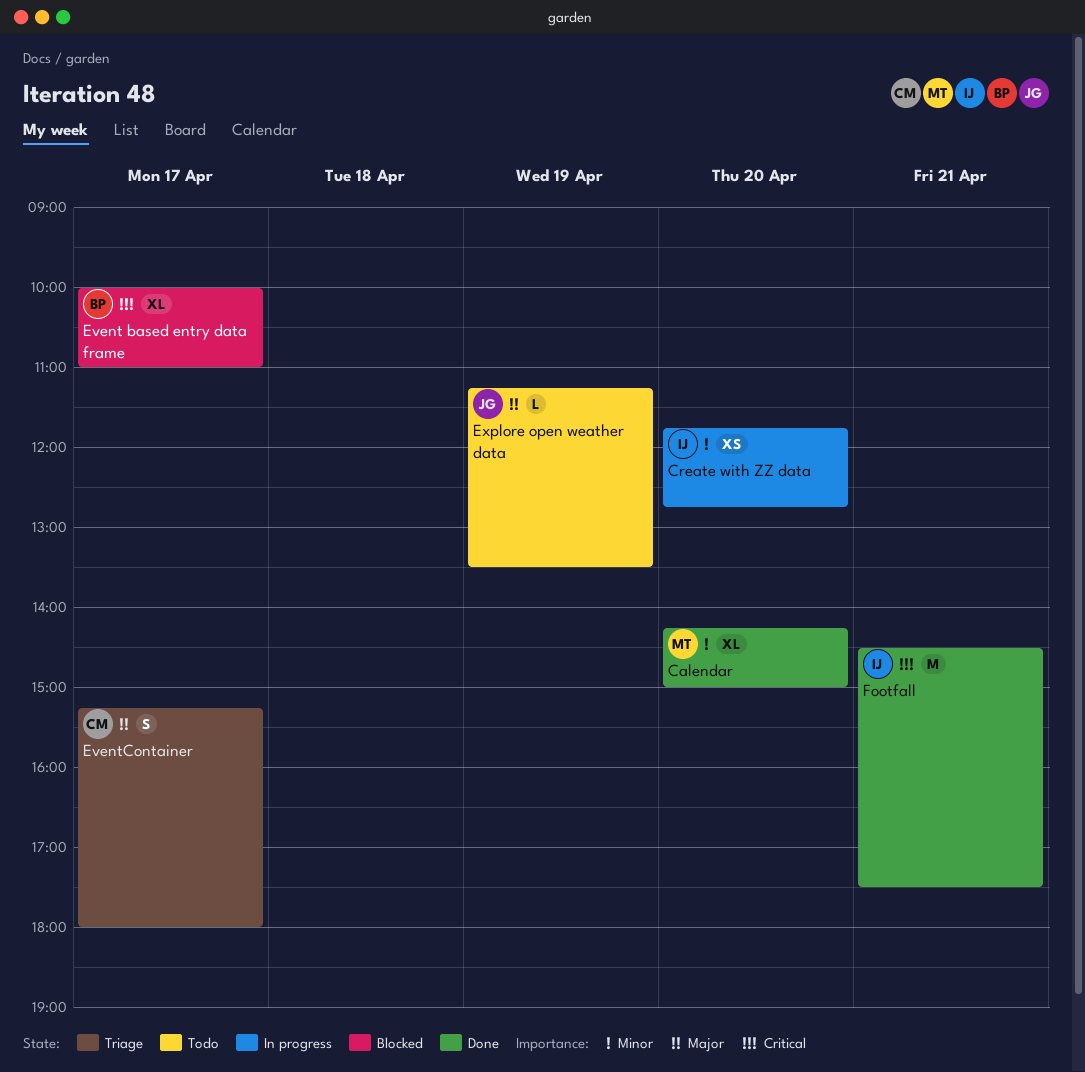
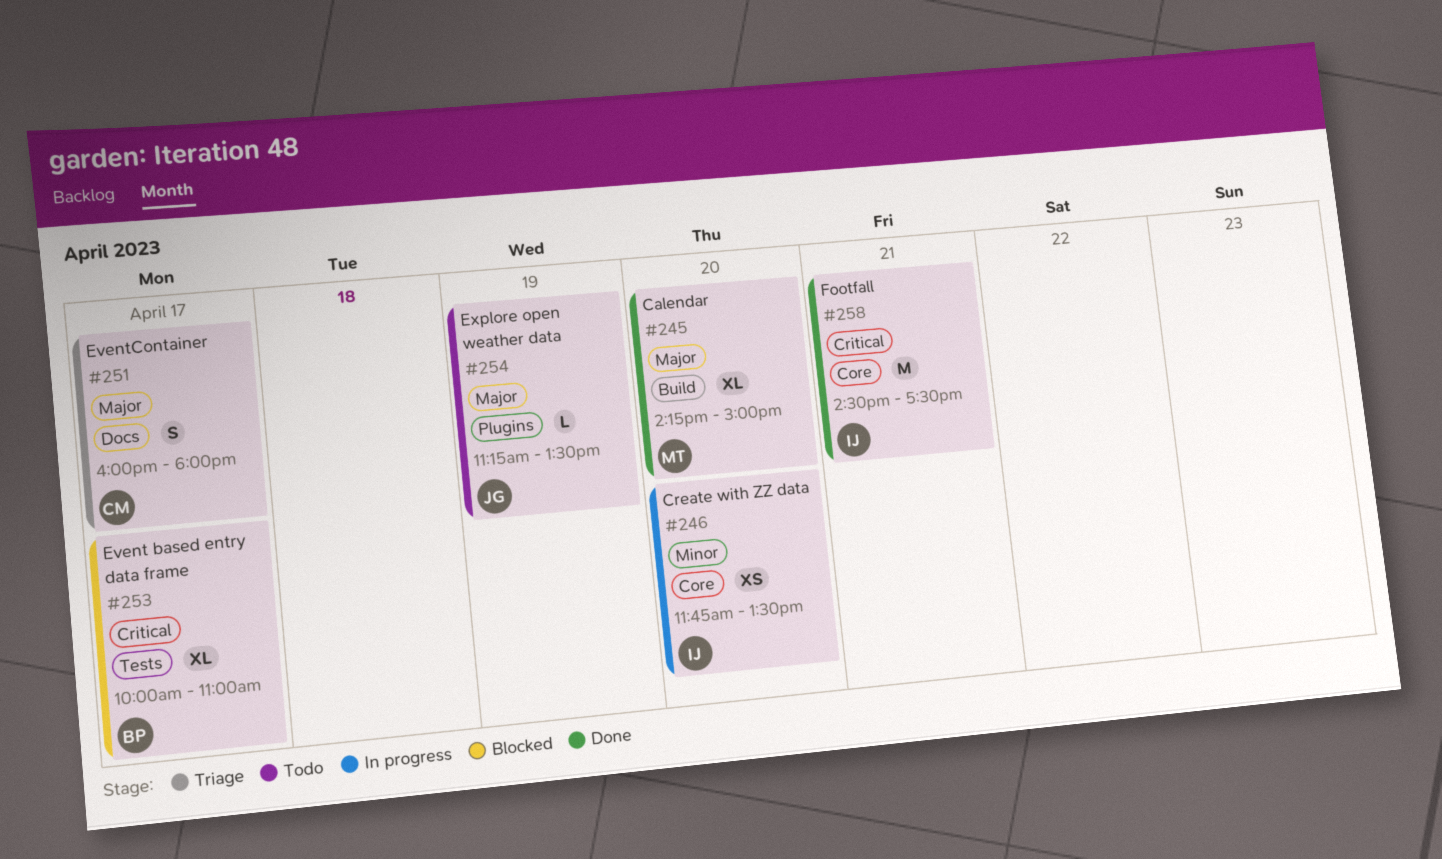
Calendar, priority: Minor -> Major
Create with ZZ data, ends: 12:45 -> 13:30
EventContainer, begins: 15:15 -> 16:00

